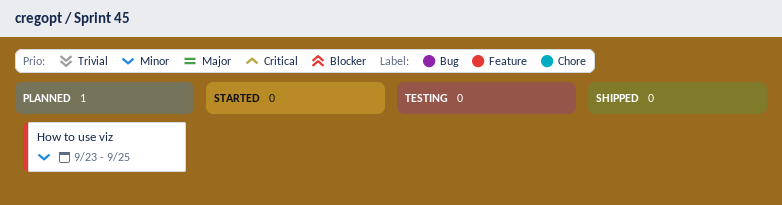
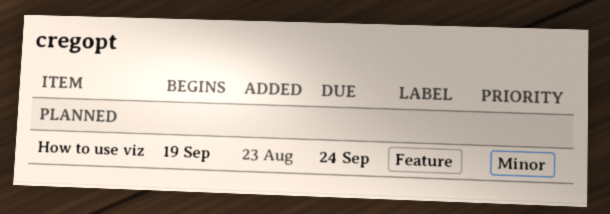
How to use viz, start: Sep 23 -> Sep 19
How to use viz, due: Sep 25 -> Sep 24

